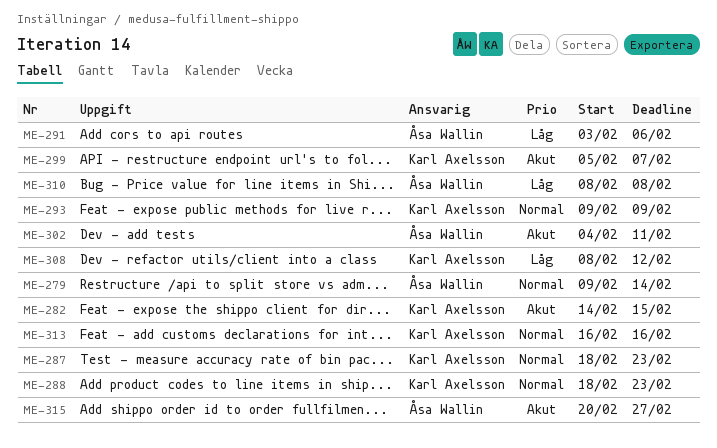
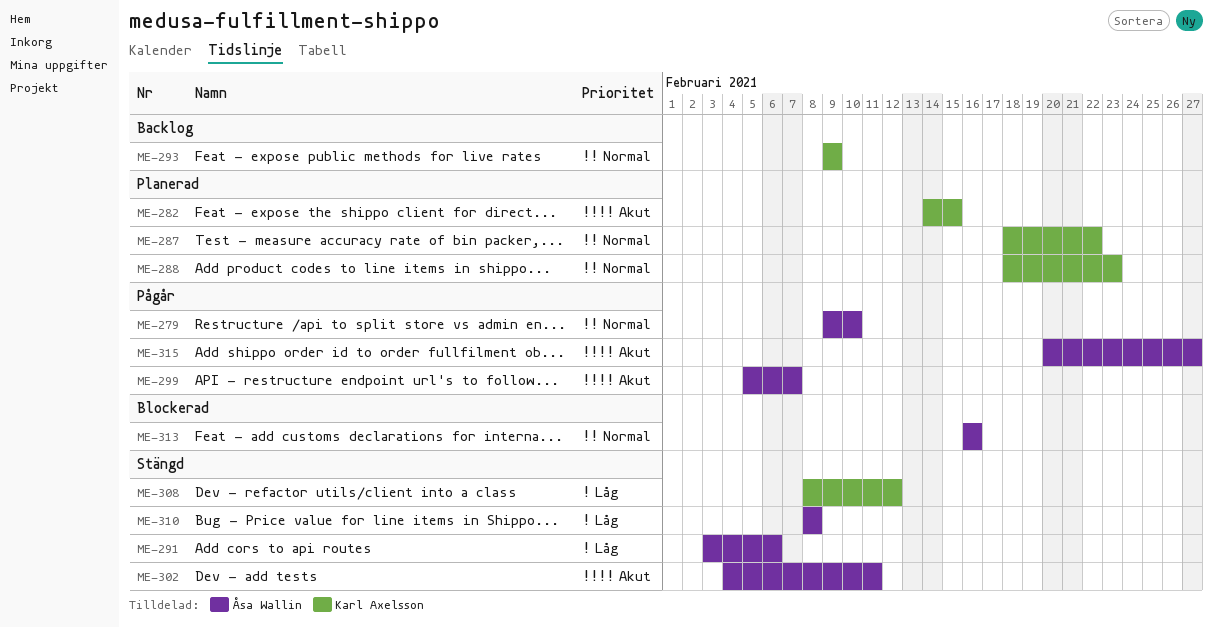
ME-279, due: Feb 14 -> Feb 10
ME-287, due: Feb 23 -> Feb 22
ME-299, owner: Karl Axelsson -> Åsa Wallin
ME-313, owner: Karl Axelsson -> Åsa Wallin

